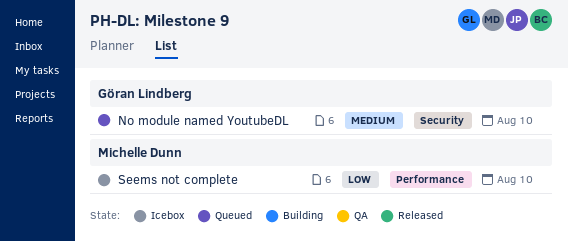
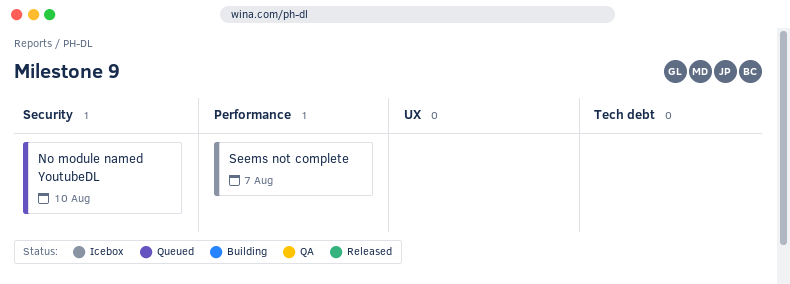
Seems not complete, due: Aug 10 -> Aug 7

